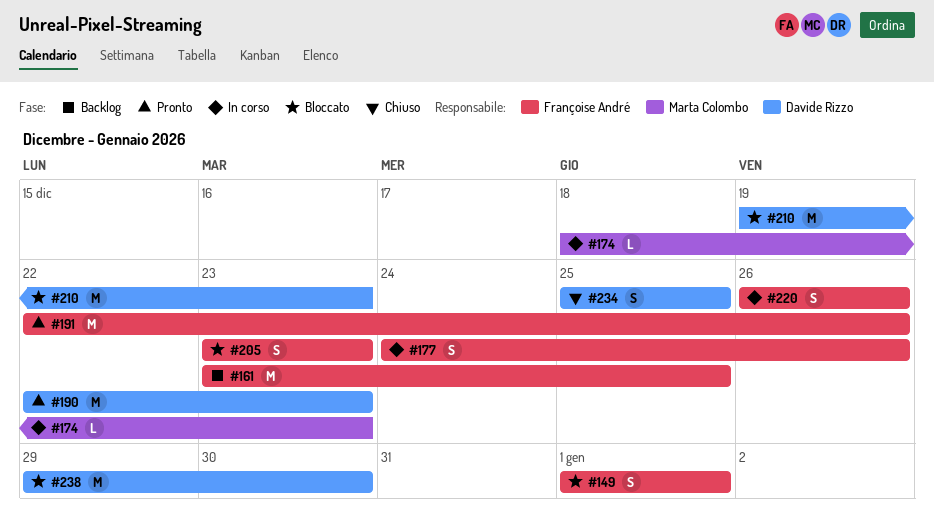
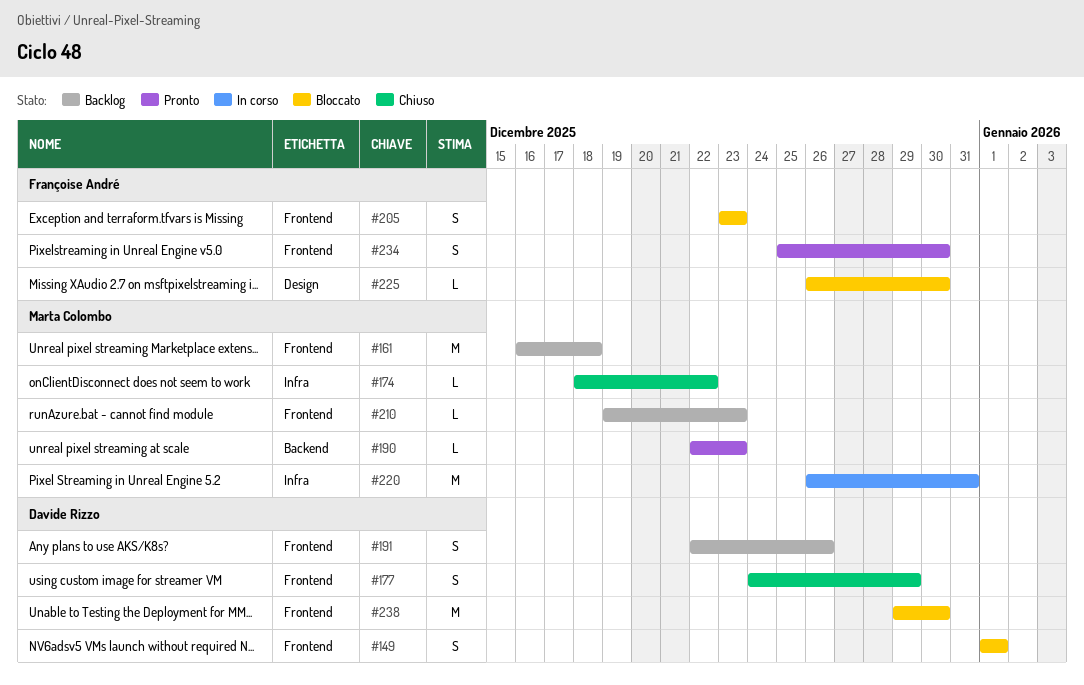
#149, owner: Françoise André -> Davide Rizzo
#161, owner: Françoise André -> Marta Colombo
#161, start: Dec 23 -> Dec 16
#161, due: Dec 25 -> Dec 18
#174, status: In corso -> Chiuso
#174, due: Dec 23 -> Dec 22
#177, status: In corso -> Chiuso
#177, owner: Françoise André -> Davide Rizzo
#177, due: Dec 26 -> Dec 29
#190, owner: Davide Rizzo -> Marta Colombo
#190, estimate: M -> L
#191, status: Pronto -> Backlog
#191, owner: Françoise André -> Davide Rizzo
#191, estimate: M -> S
#210, status: Bloccato -> Backlog
#210, owner: Davide Rizzo -> Marta Colombo
#210, estimate: M -> L
#220, owner: Françoise André -> Marta Colombo
#220, estimate: S -> M
#220, due: Dec 26 -> Dec 31
#225: none -> present
#234, status: Chiuso -> Pronto
#234, owner: Davide Rizzo -> Françoise André
#234, due: Dec 25 -> Dec 30

